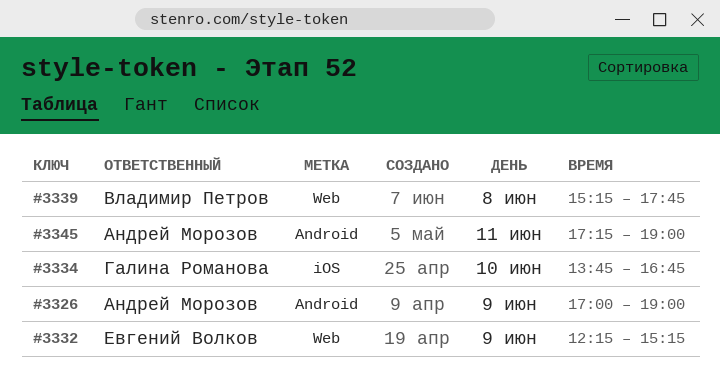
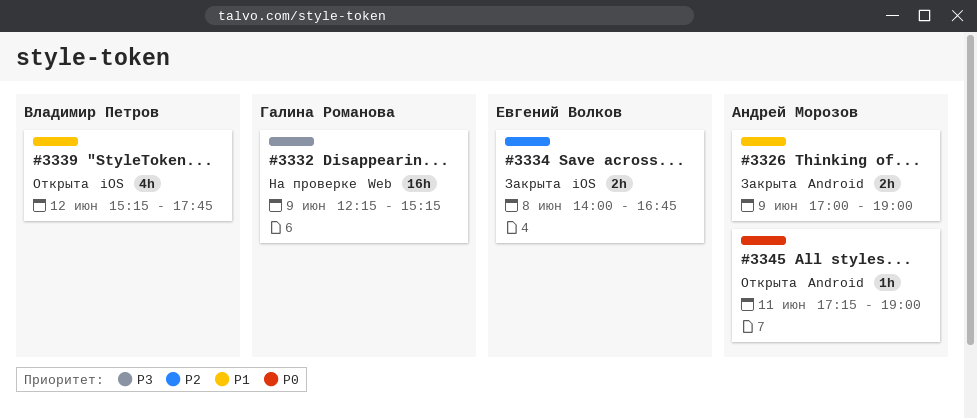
#3332, owner: Евгений Волков -> Галина Романова
#3334, owner: Галина Романова -> Евгений Волков
#3334, day: Jun 10 -> Jun 8
#3334, begins: 13:45 -> 14:00
#3339, label: Web -> iOS
#3339, day: Jun 8 -> Jun 12

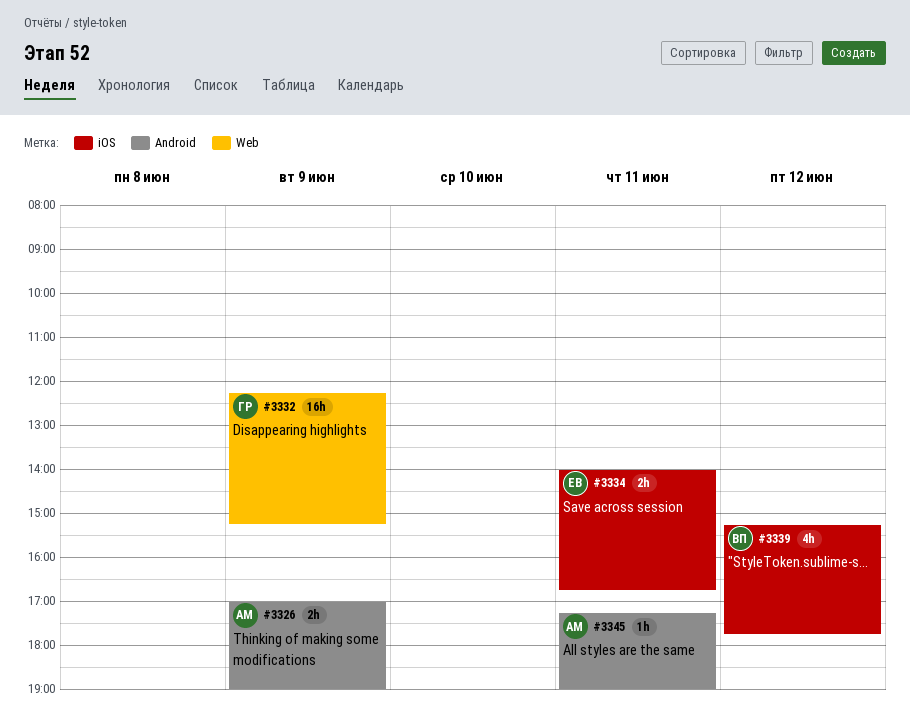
#3334, day: Jun 8 -> Jun 11

